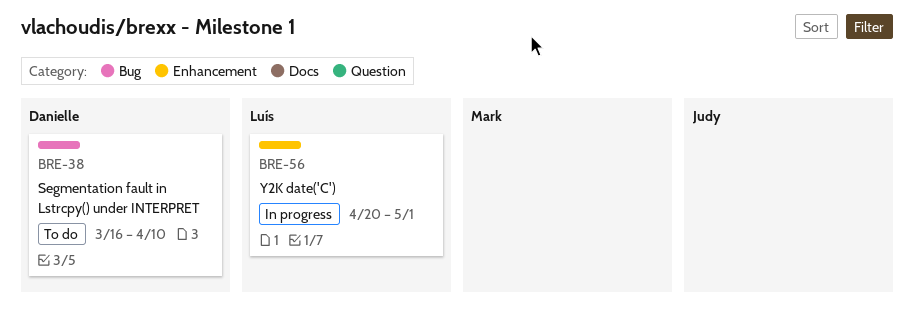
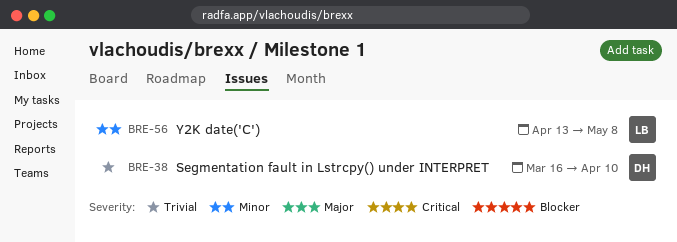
BRE-56, start: Apr 20 -> Apr 13
BRE-56, due: May 1 -> May 8

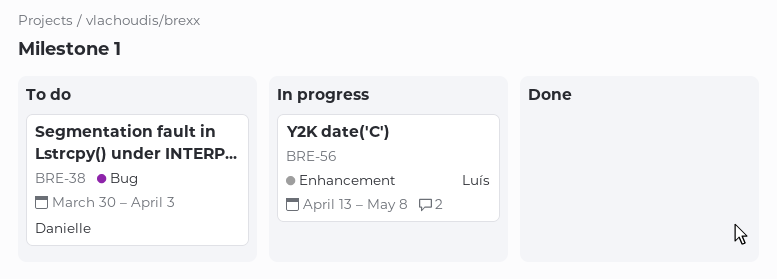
BRE-38, start: Mar 16 -> Mar 30
BRE-38, due: Apr 10 -> Apr 3

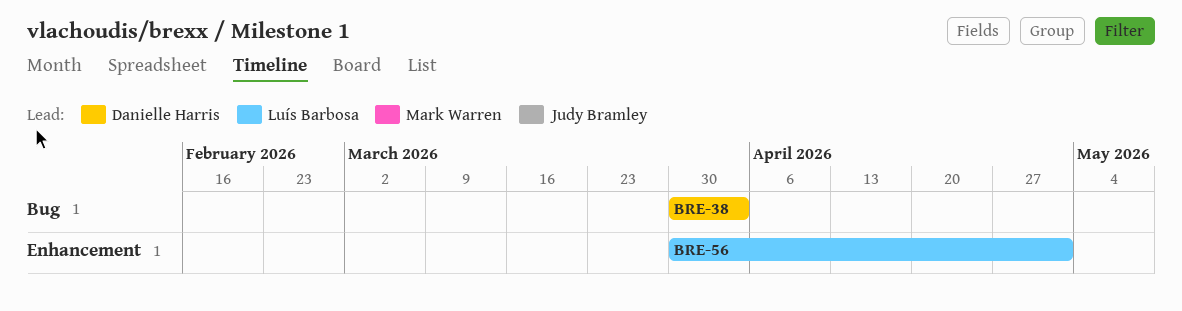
BRE-56, start: Apr 13 -> Mar 30
BRE-56, due: May 8 -> May 1

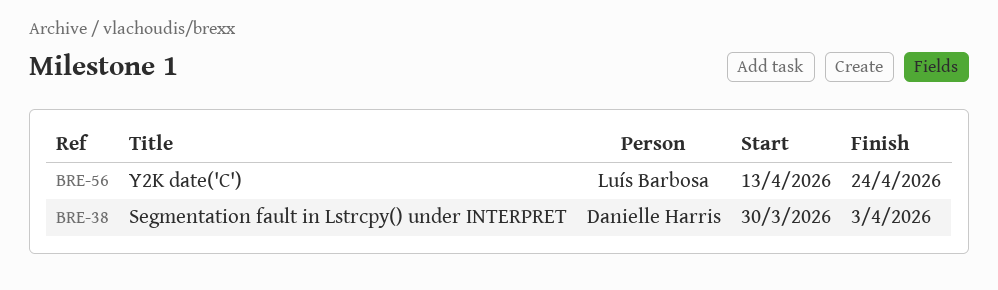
BRE-56, start: Mar 30 -> Apr 13
BRE-56, due: May 1 -> Apr 24

